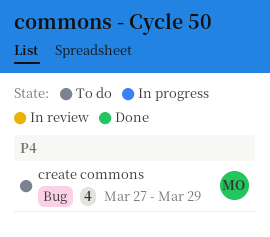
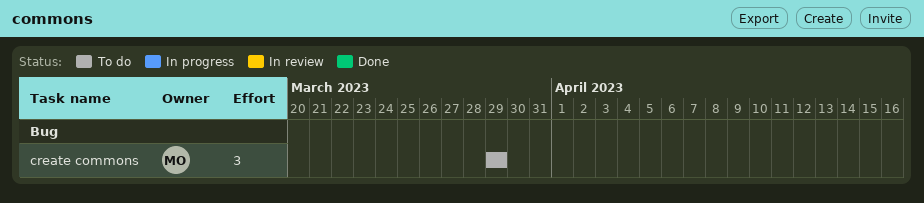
create commons, estimate: 4 -> 3
create commons, start: Mar 27 -> Mar 29

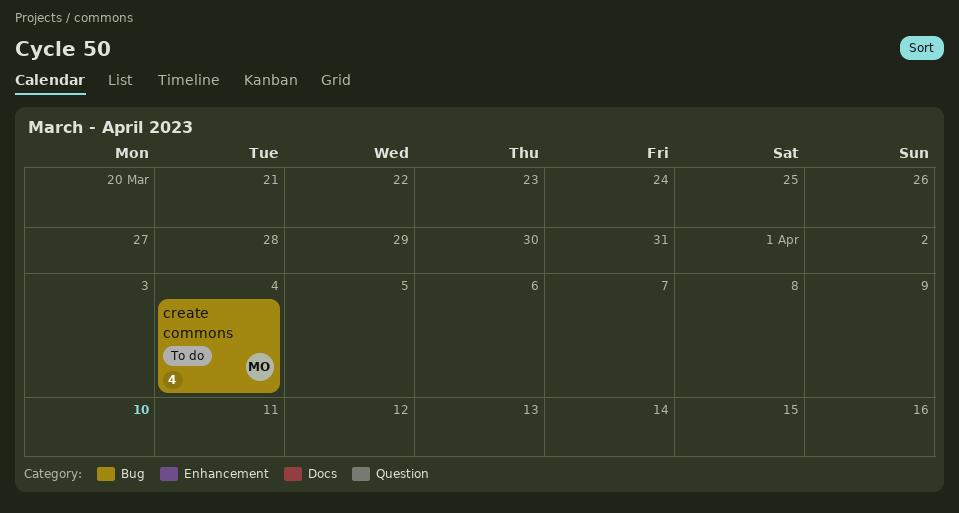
create commons, estimate: 3 -> 4
create commons, due: Mar 29 -> Apr 4

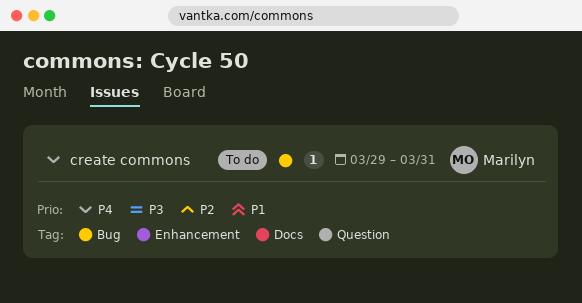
create commons, estimate: 4 -> 1
create commons, due: Apr 4 -> Mar 31

